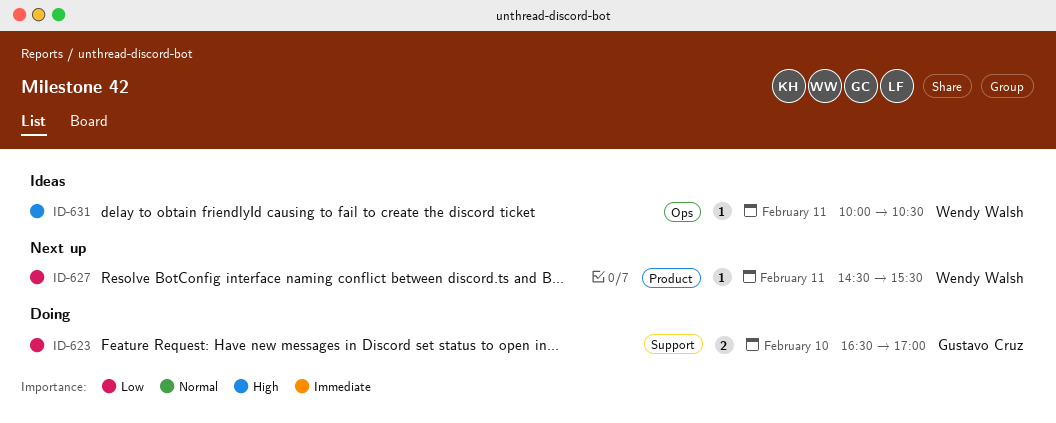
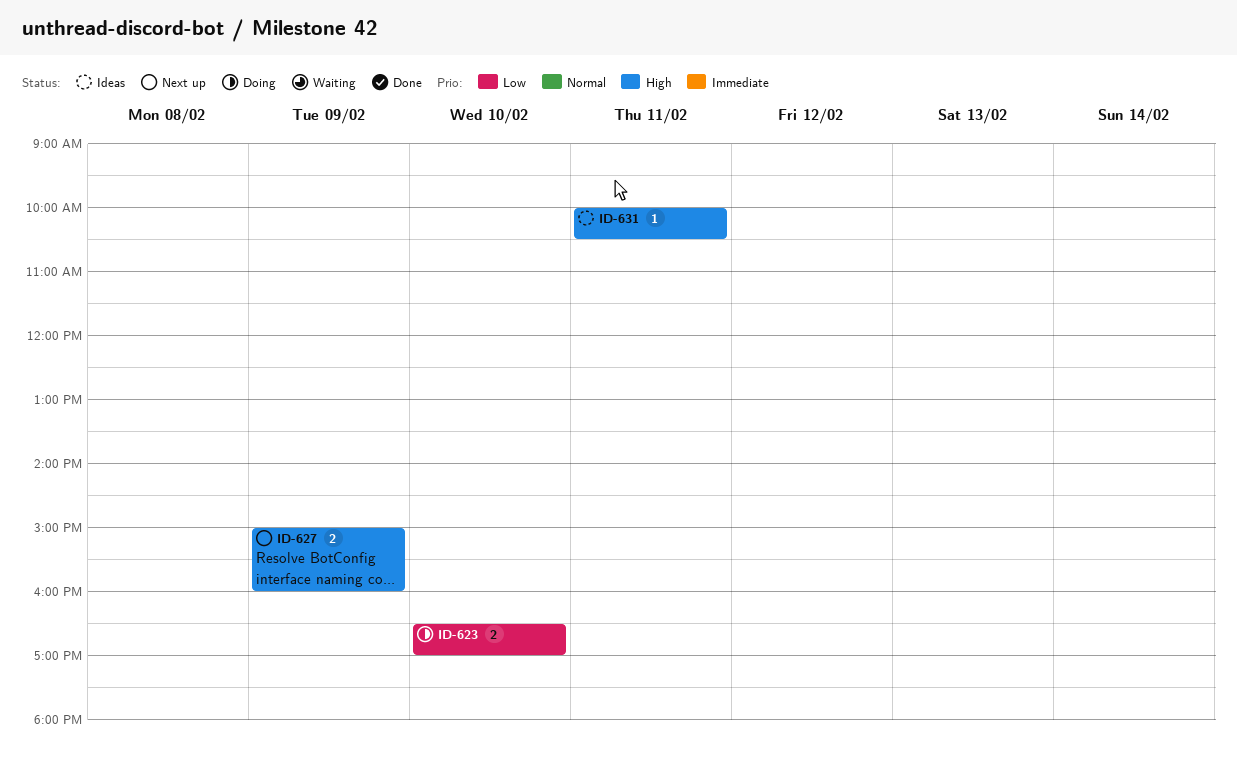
ID-627, priority: Low -> High
ID-627, estimate: 1 -> 2
ID-627, day: Feb 11 -> Feb 9
ID-627, begins: 14:30 -> 15:00
ID-627, ends: 15:30 -> 16:00

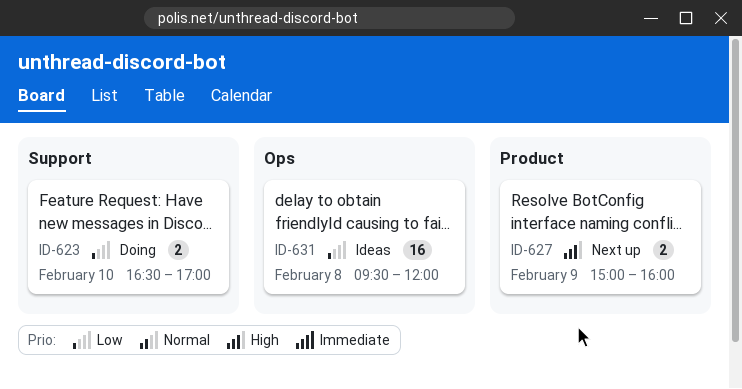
ID-631, priority: High -> Low
ID-631, estimate: 1 -> 16
ID-631, day: Feb 11 -> Feb 8
ID-631, begins: 10:00 -> 09:30
ID-631, ends: 10:30 -> 12:00

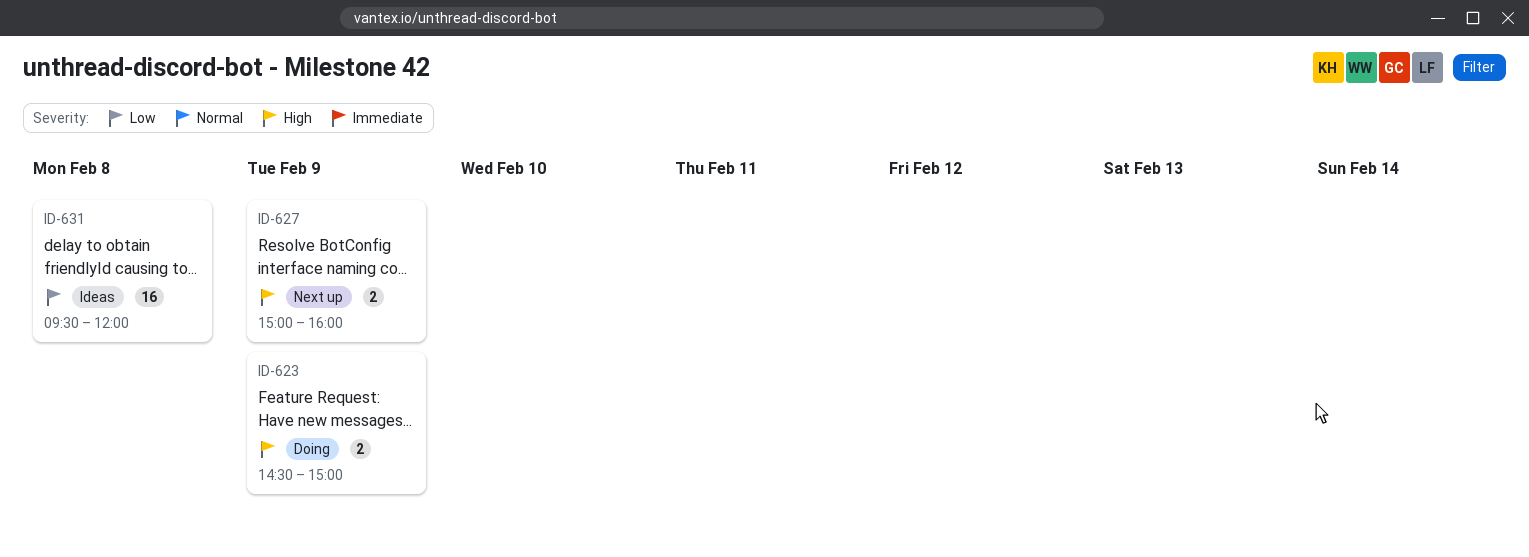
ID-623, priority: Low -> High
ID-623, day: Feb 10 -> Feb 9
ID-623, begins: 16:30 -> 14:30
ID-623, ends: 17:00 -> 15:00

